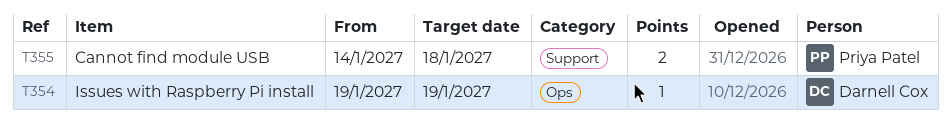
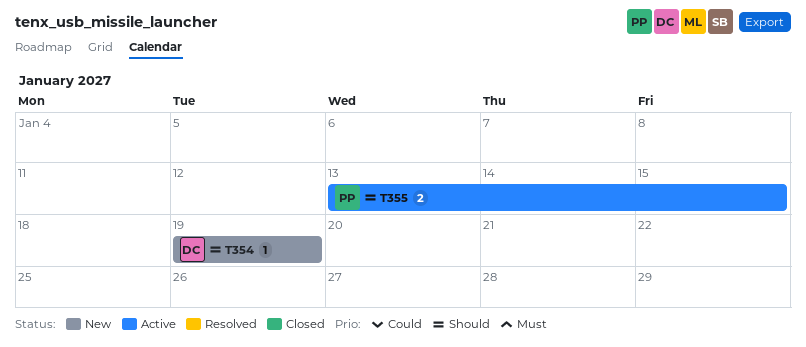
T355, start: Jan 14 -> Jan 13
T355, due: Jan 18 -> Jan 15

